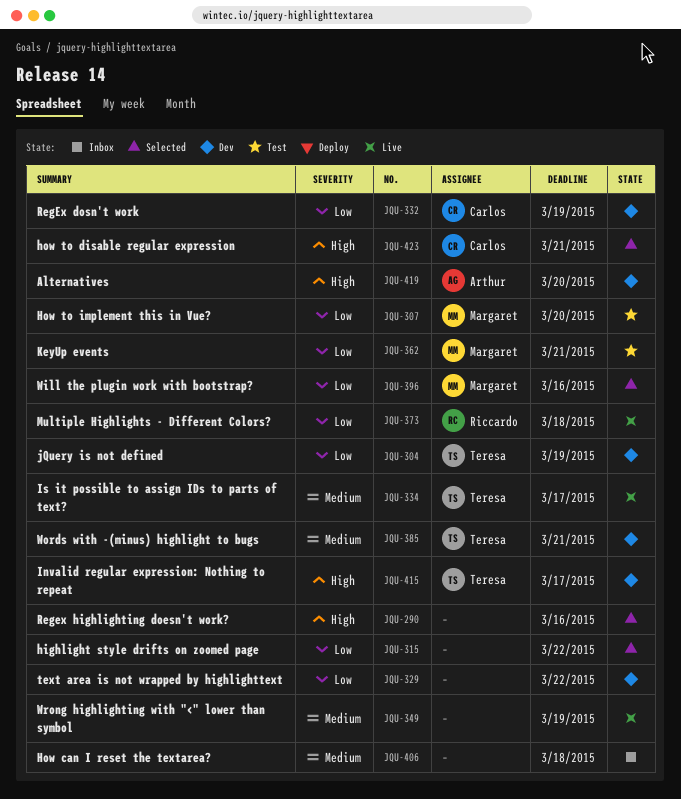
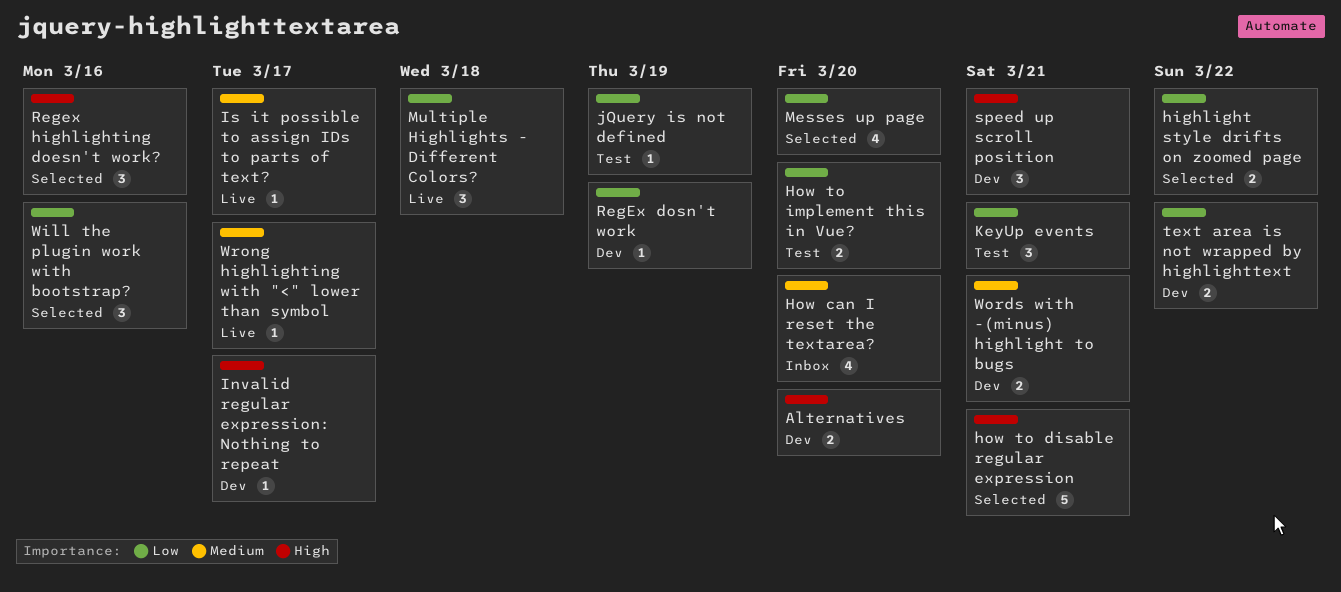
How can I reset the textarea?, due: Mar 18 -> Mar 20
jQuery is not defined, status: Dev -> Test
Messes up page: none -> present
speed up scroll position: none -> present
Wrong highlighting with "<" lower than symbol, due: Mar 19 -> Mar 17

